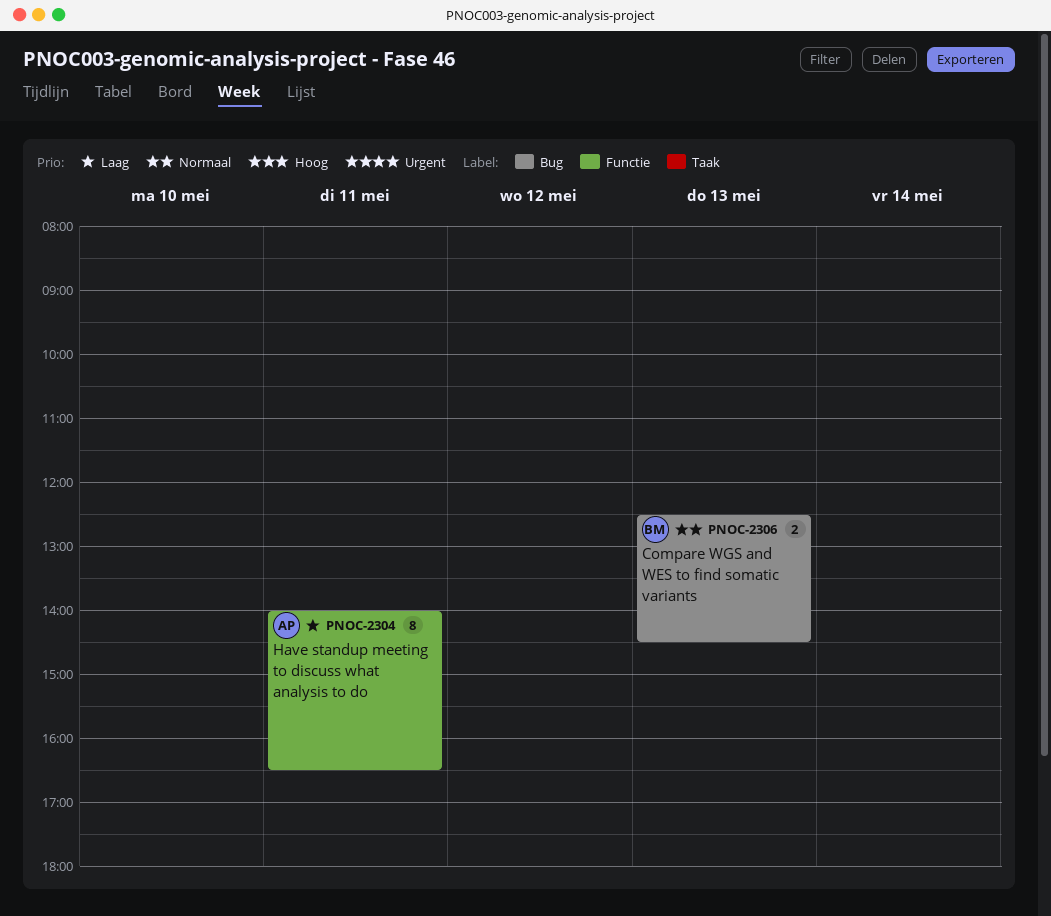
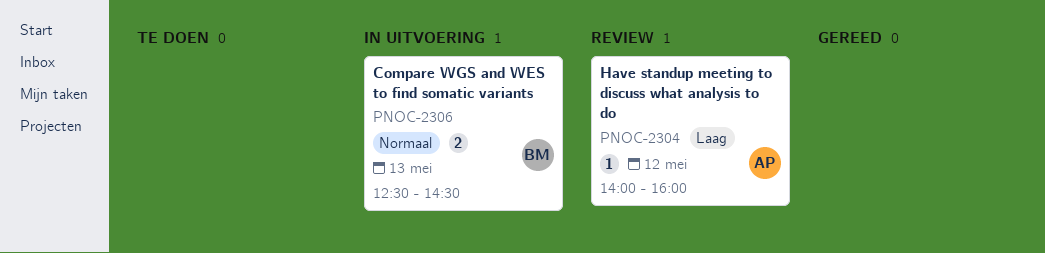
PNOC-2304, estimate: 8 -> 1
PNOC-2304, day: May 11 -> May 12
PNOC-2304, ends: 16:30 -> 16:00

